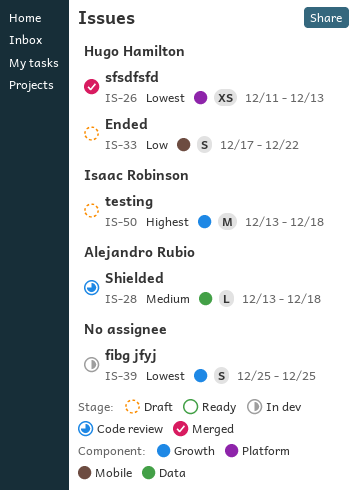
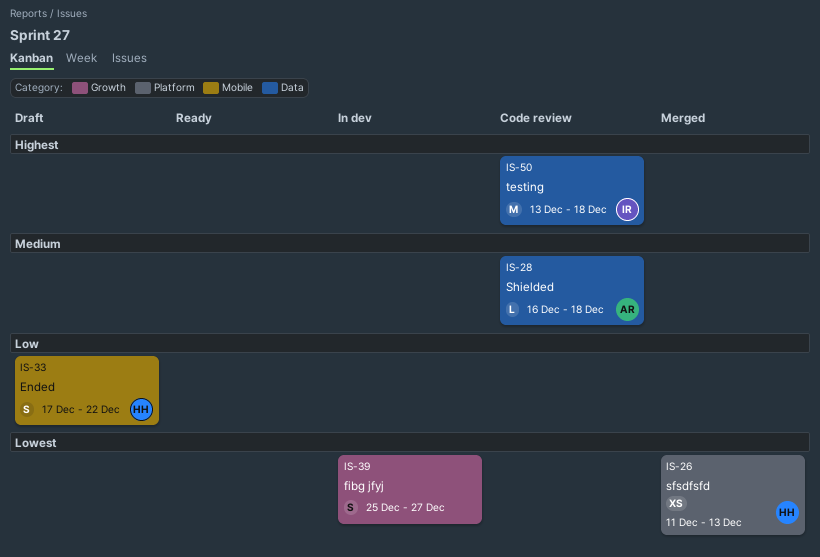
IS-28, start: Dec 13 -> Dec 16
IS-39, due: Dec 25 -> Dec 27
IS-50, status: Draft -> Code review
IS-50, label: Growth -> Data

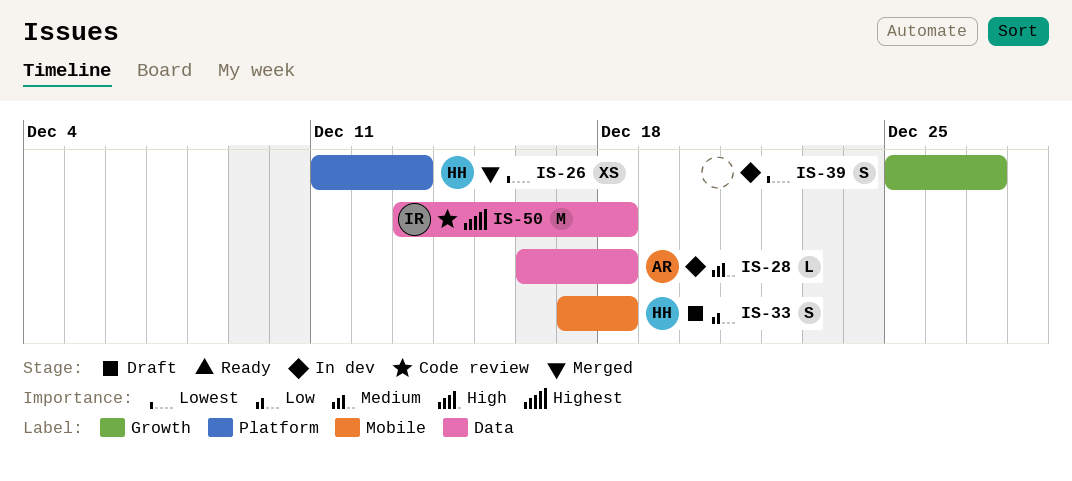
IS-28, status: Code review -> In dev
IS-33, due: Dec 22 -> Dec 18

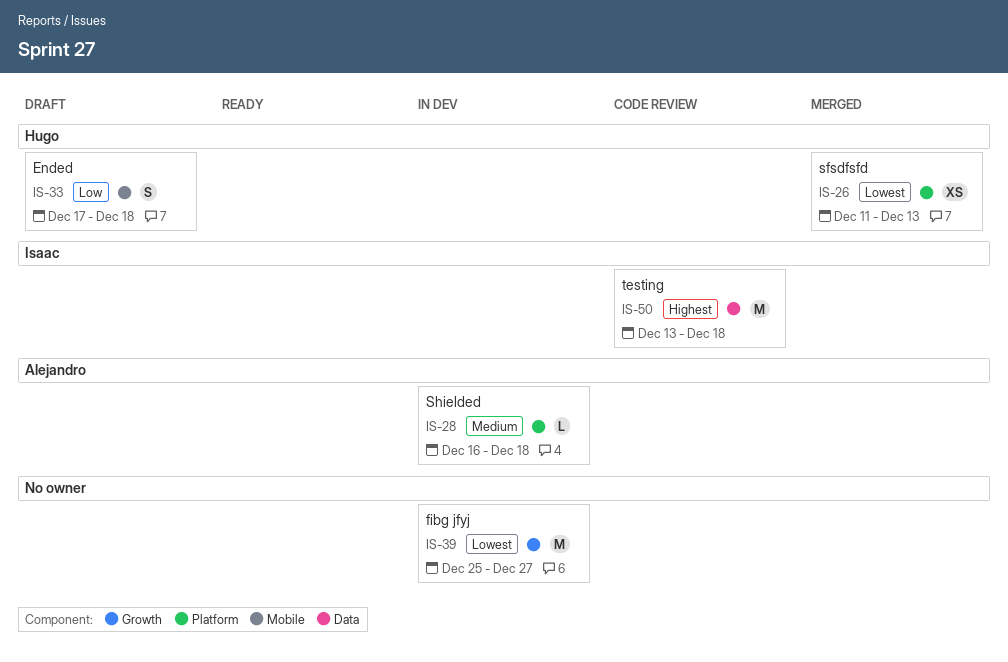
IS-28, label: Data -> Platform
IS-39, estimate: S -> M

